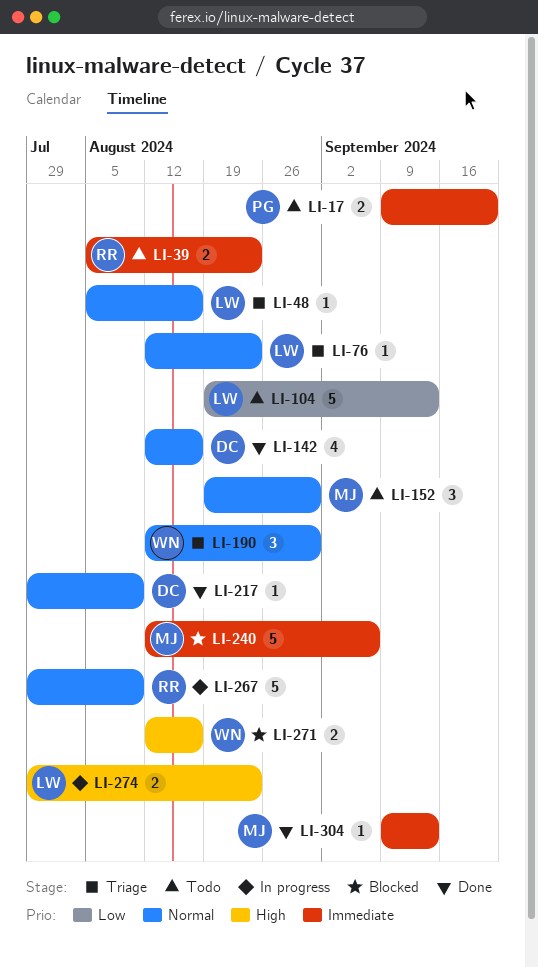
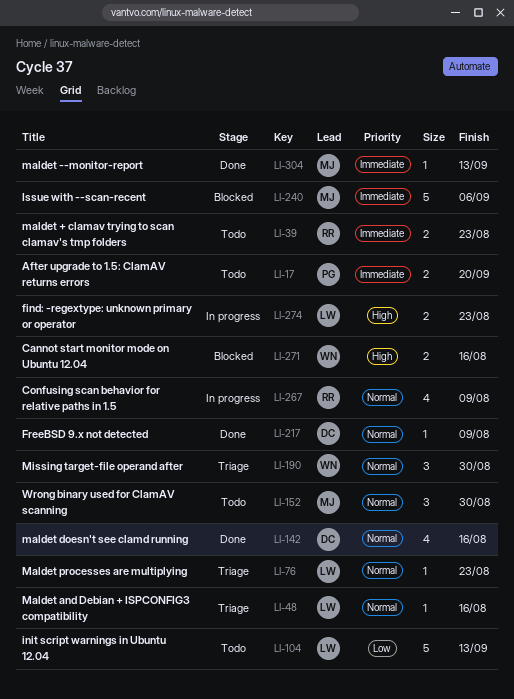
LI-267, estimate: 5 -> 4

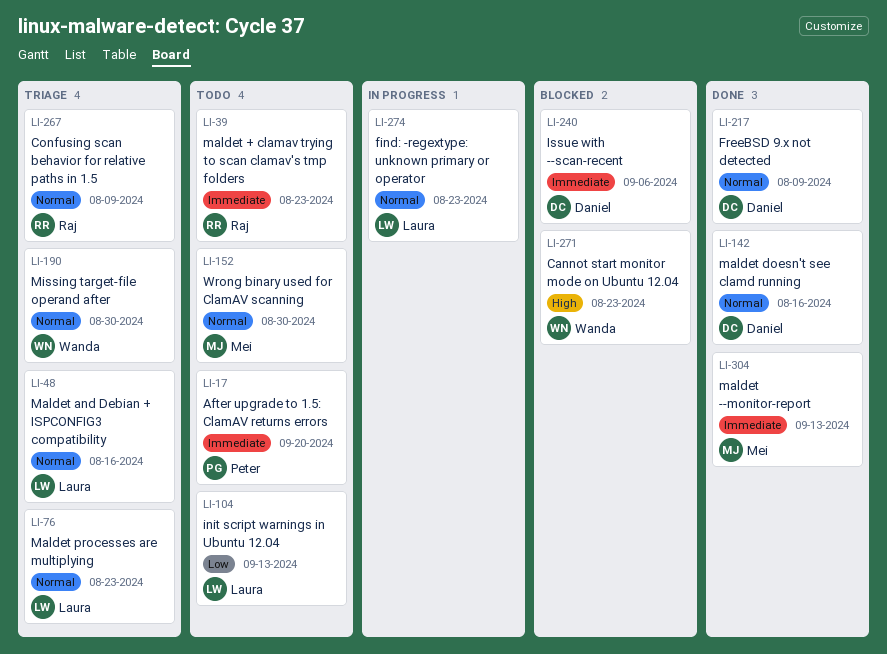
LI-240, owner: Mei -> Daniel
LI-267, status: In progress -> Triage
LI-271, due: Aug 16 -> Aug 23
LI-274, priority: High -> Normal

